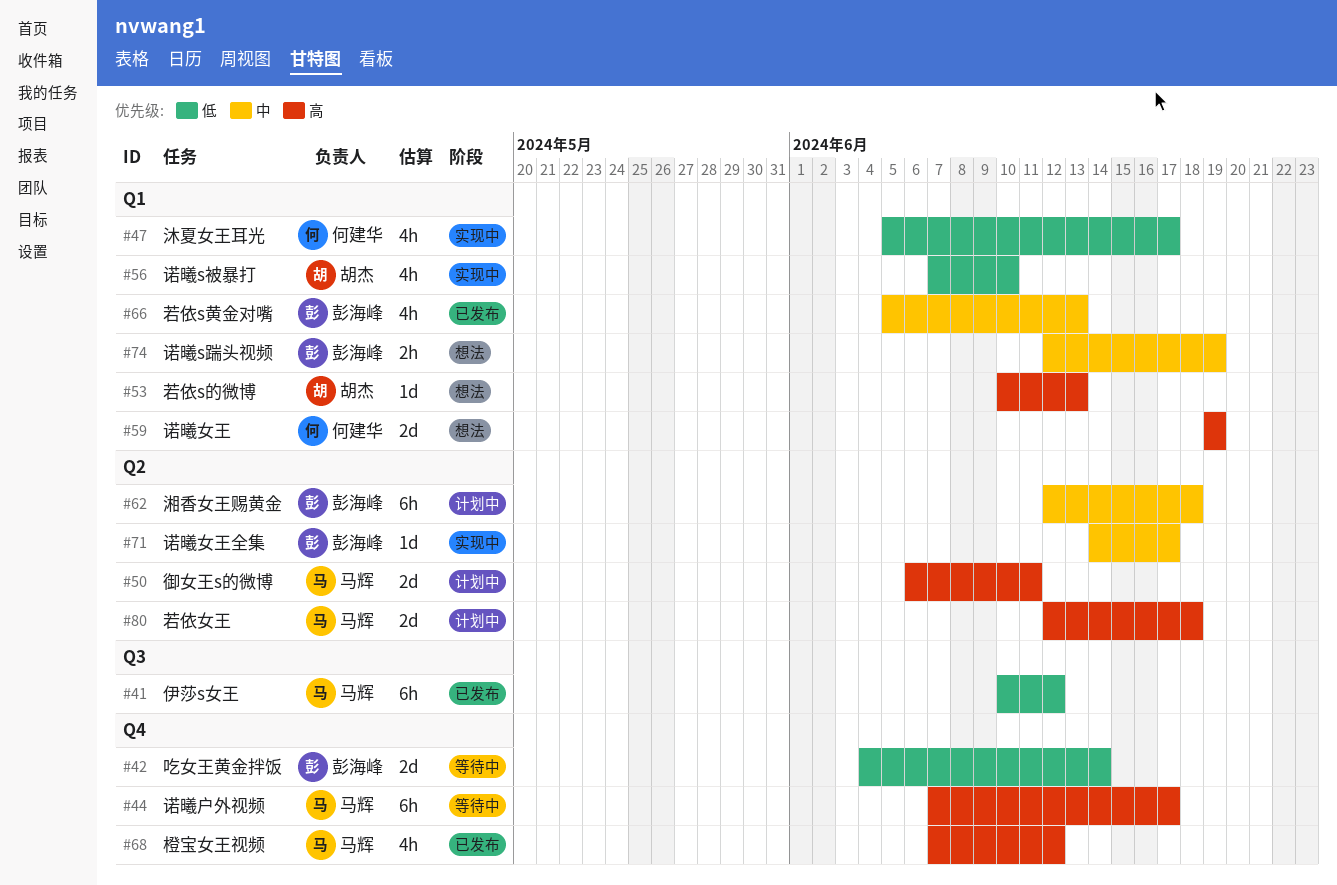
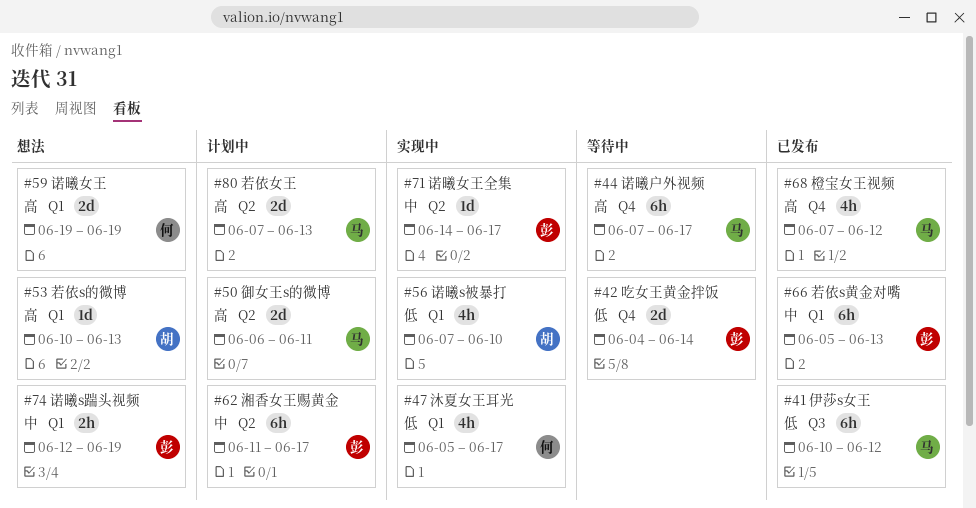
#62, start: Jun 12 -> Jun 11
#62, due: Jun 18 -> Jun 17
#66, estimate: 4h -> 6h
#80, start: Jun 12 -> Jun 7
#80, due: Jun 18 -> Jun 13

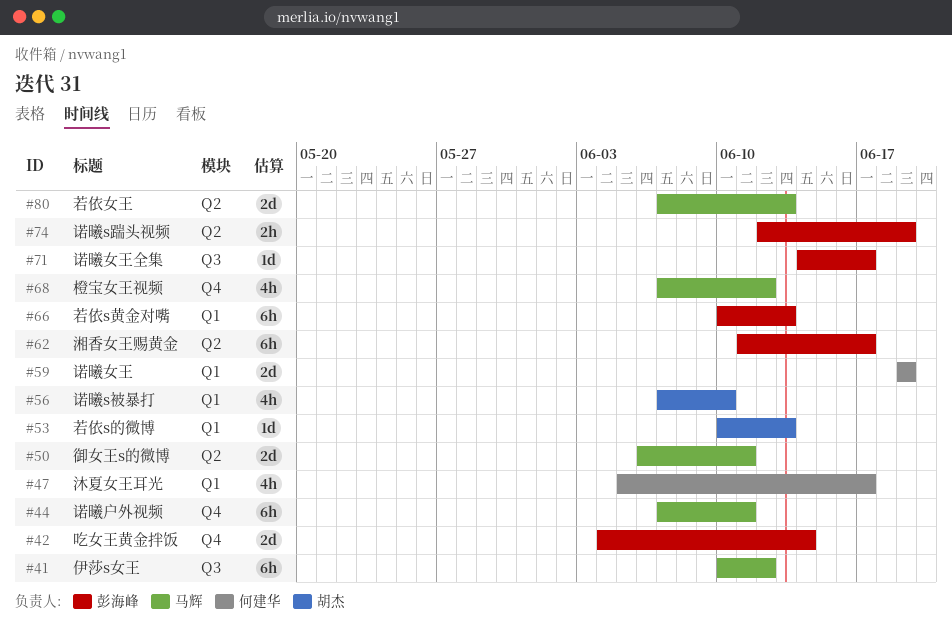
#44, due: Jun 17 -> Jun 11
#66, start: Jun 5 -> Jun 10
#71, label: Q2 -> Q3
#74, label: Q1 -> Q2

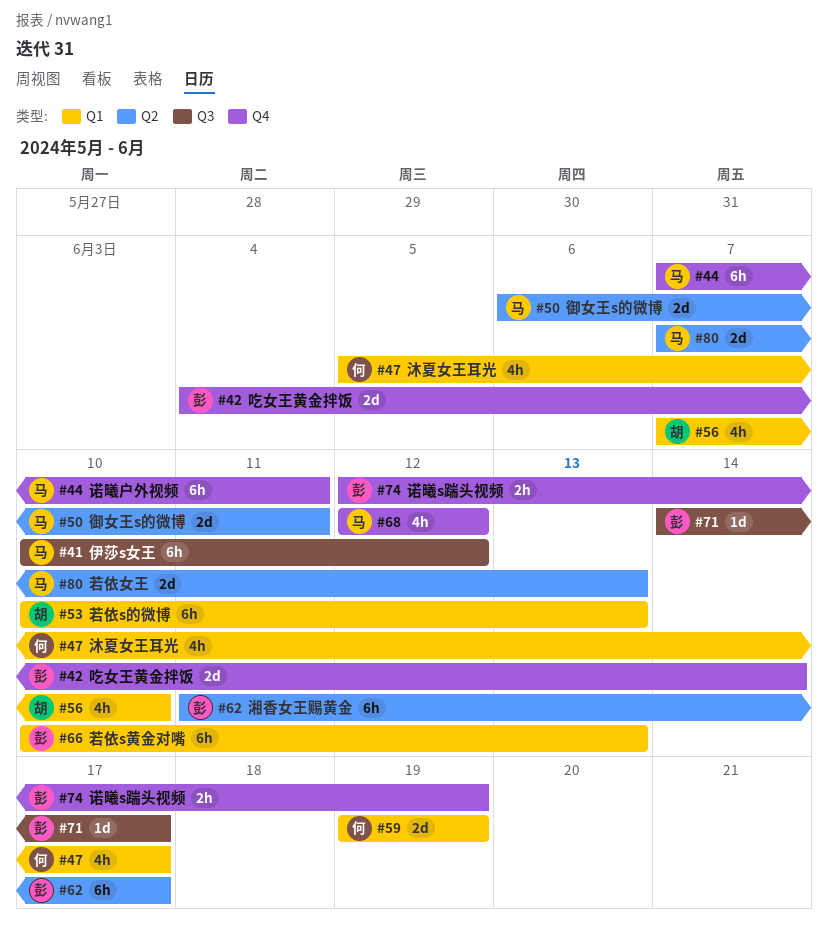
#53, estimate: 1d -> 6h
#68, start: Jun 7 -> Jun 12
#74, label: Q2 -> Q4

